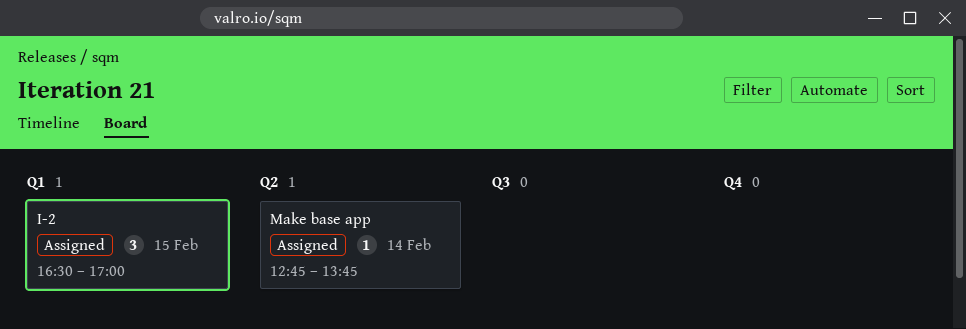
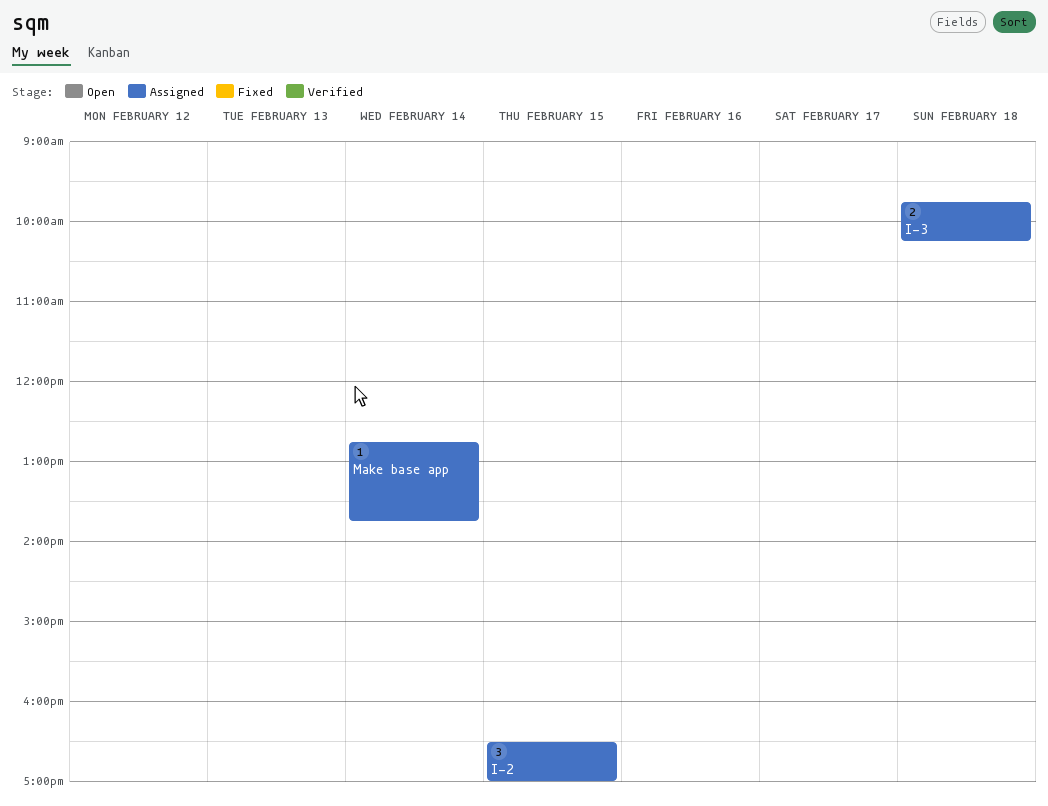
I-3: none -> present

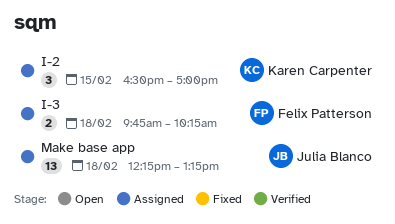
Make base app, estimate: 1 -> 13
Make base app, day: Feb 14 -> Feb 18
Make base app, begins: 12:45 -> 12:15
Make base app, ends: 13:45 -> 13:15

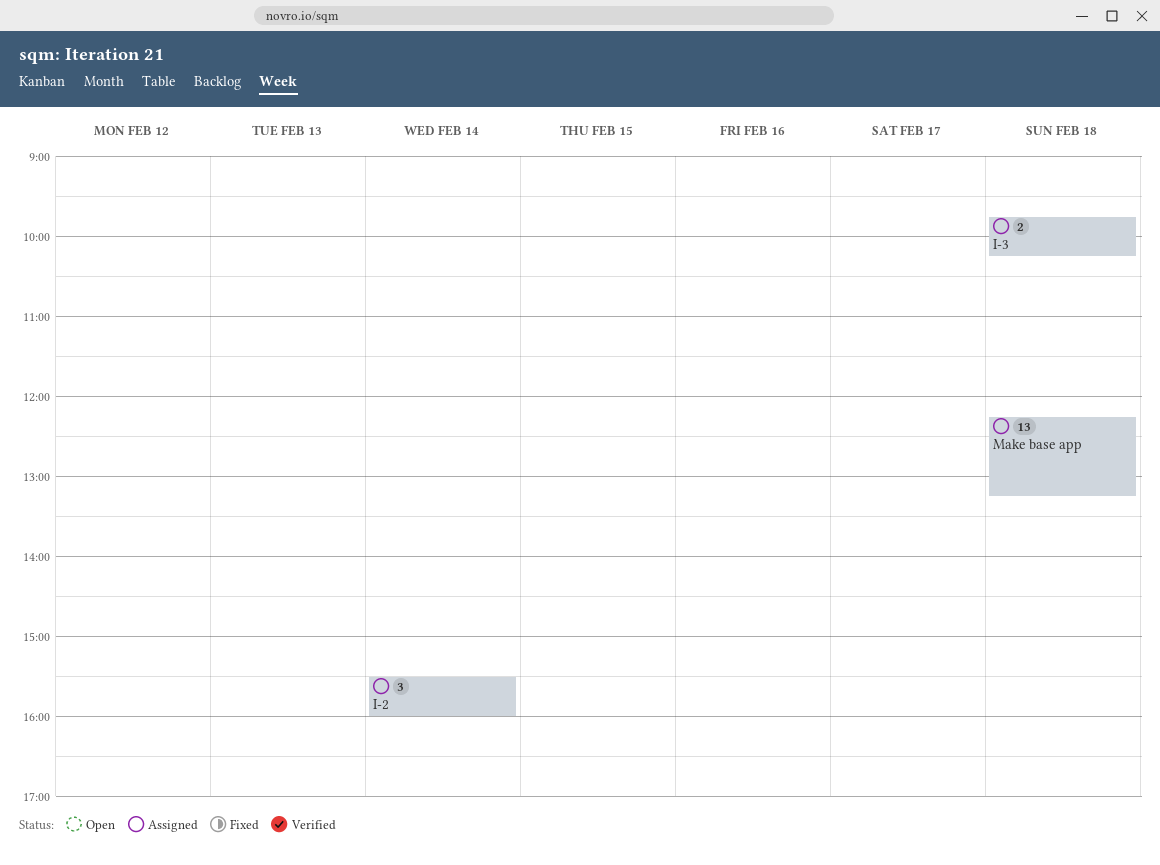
I-2, day: Feb 15 -> Feb 14
I-2, begins: 16:30 -> 15:30
I-2, ends: 17:00 -> 16:00

